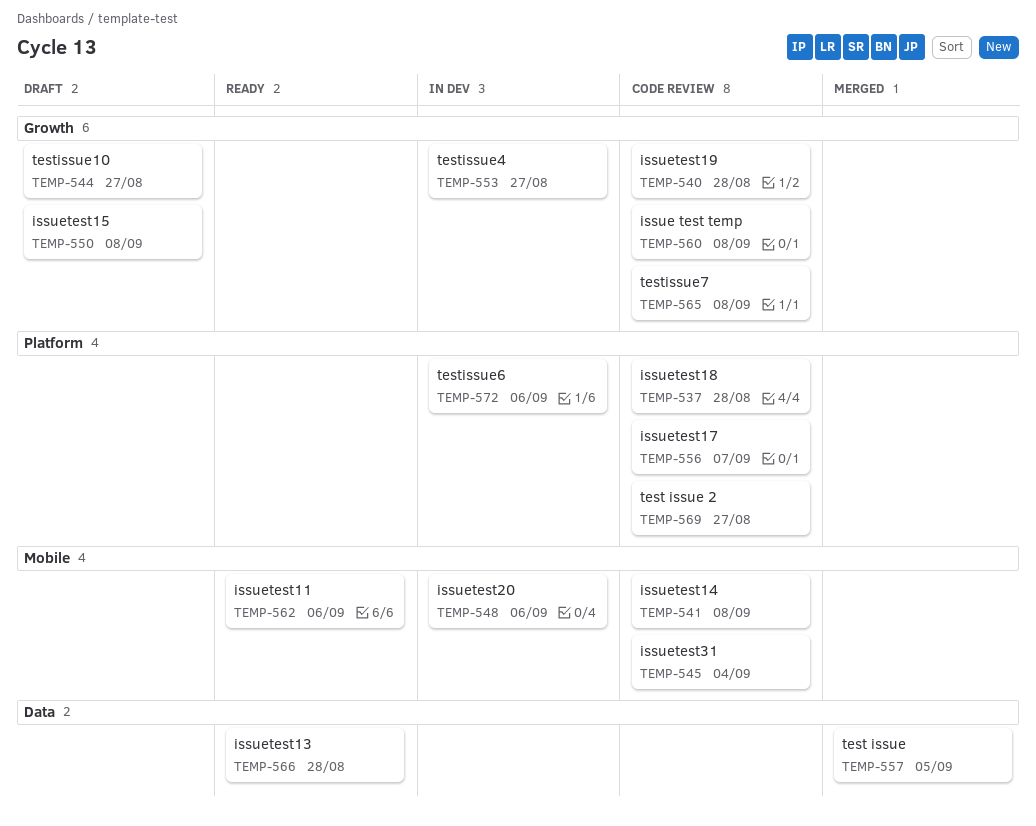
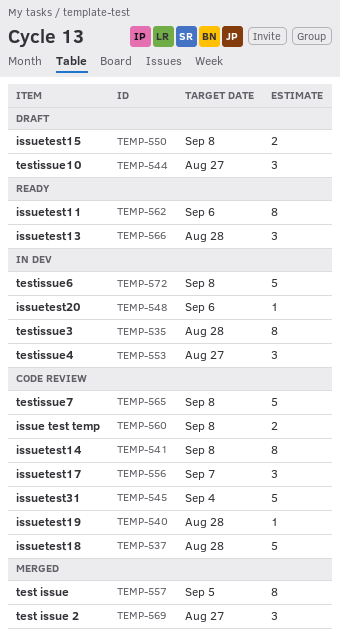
TEMP-535: none -> present
TEMP-569, status: Code review -> Merged
TEMP-572, due: Sep 6 -> Sep 8

